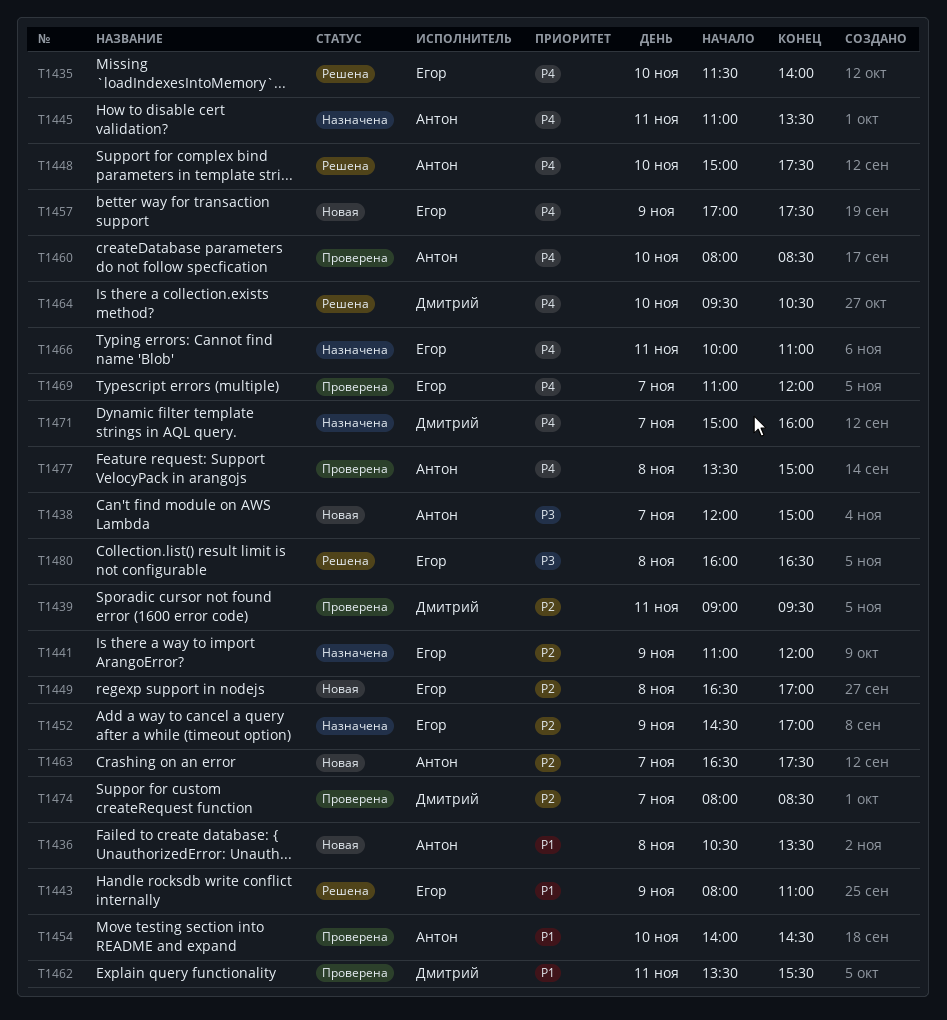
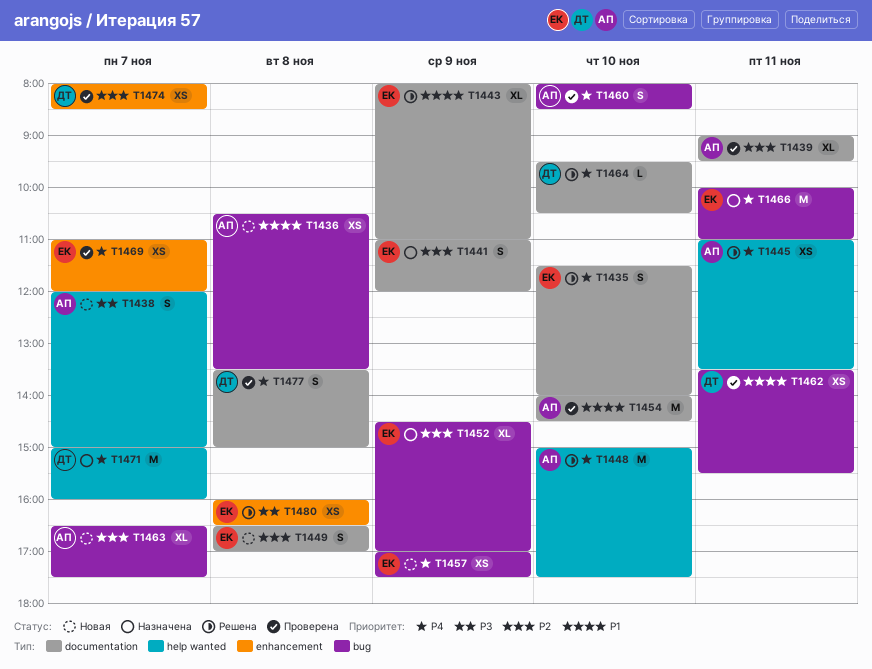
T1439, owner: Дмитрий -> Антон
T1445, status: Назначена -> Решена
T1477, owner: Антон -> Дмитрий

